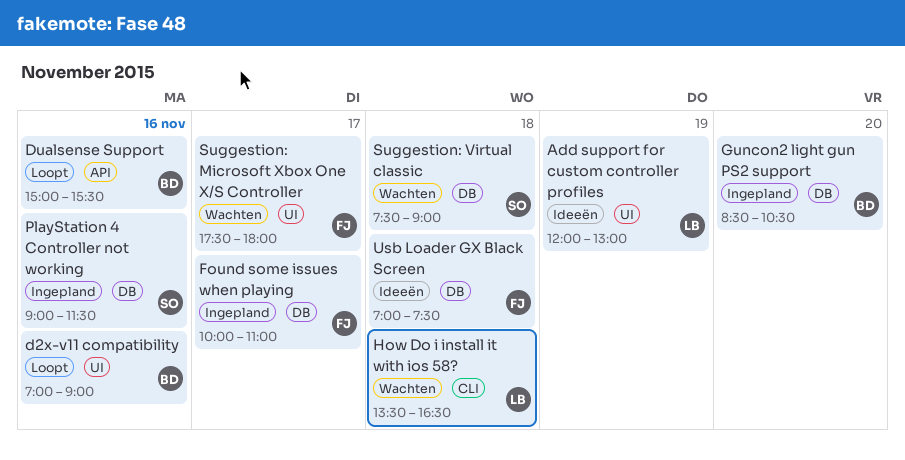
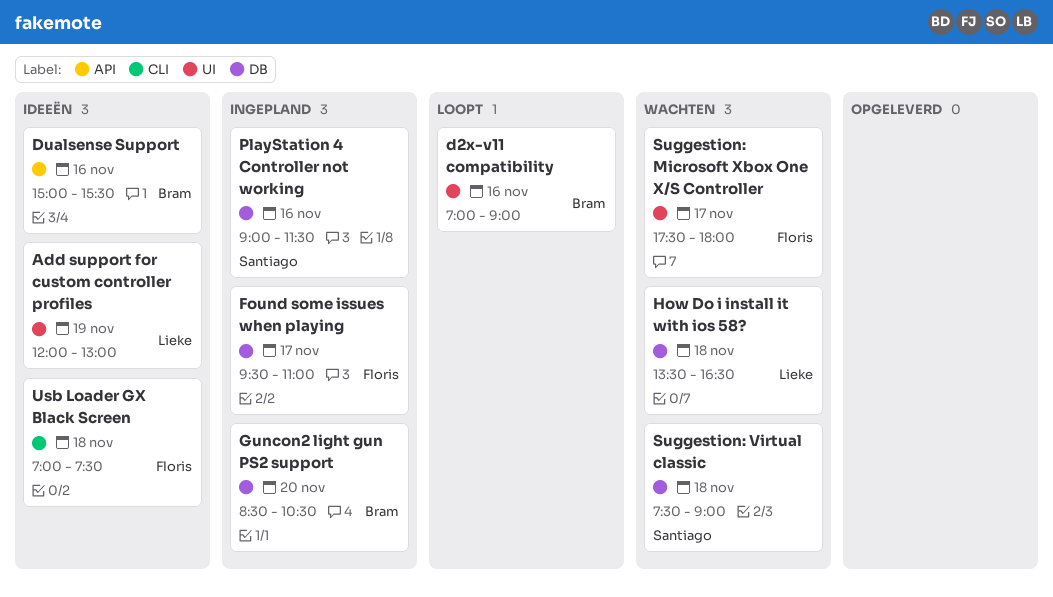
Dualsense Support, status: Loopt -> Ideeën
Found some issues when playing, begins: 10:00 -> 09:30
How Do i install it with ios 58?, label: CLI -> DB
Usb Loader GX Black Screen, label: DB -> CLI

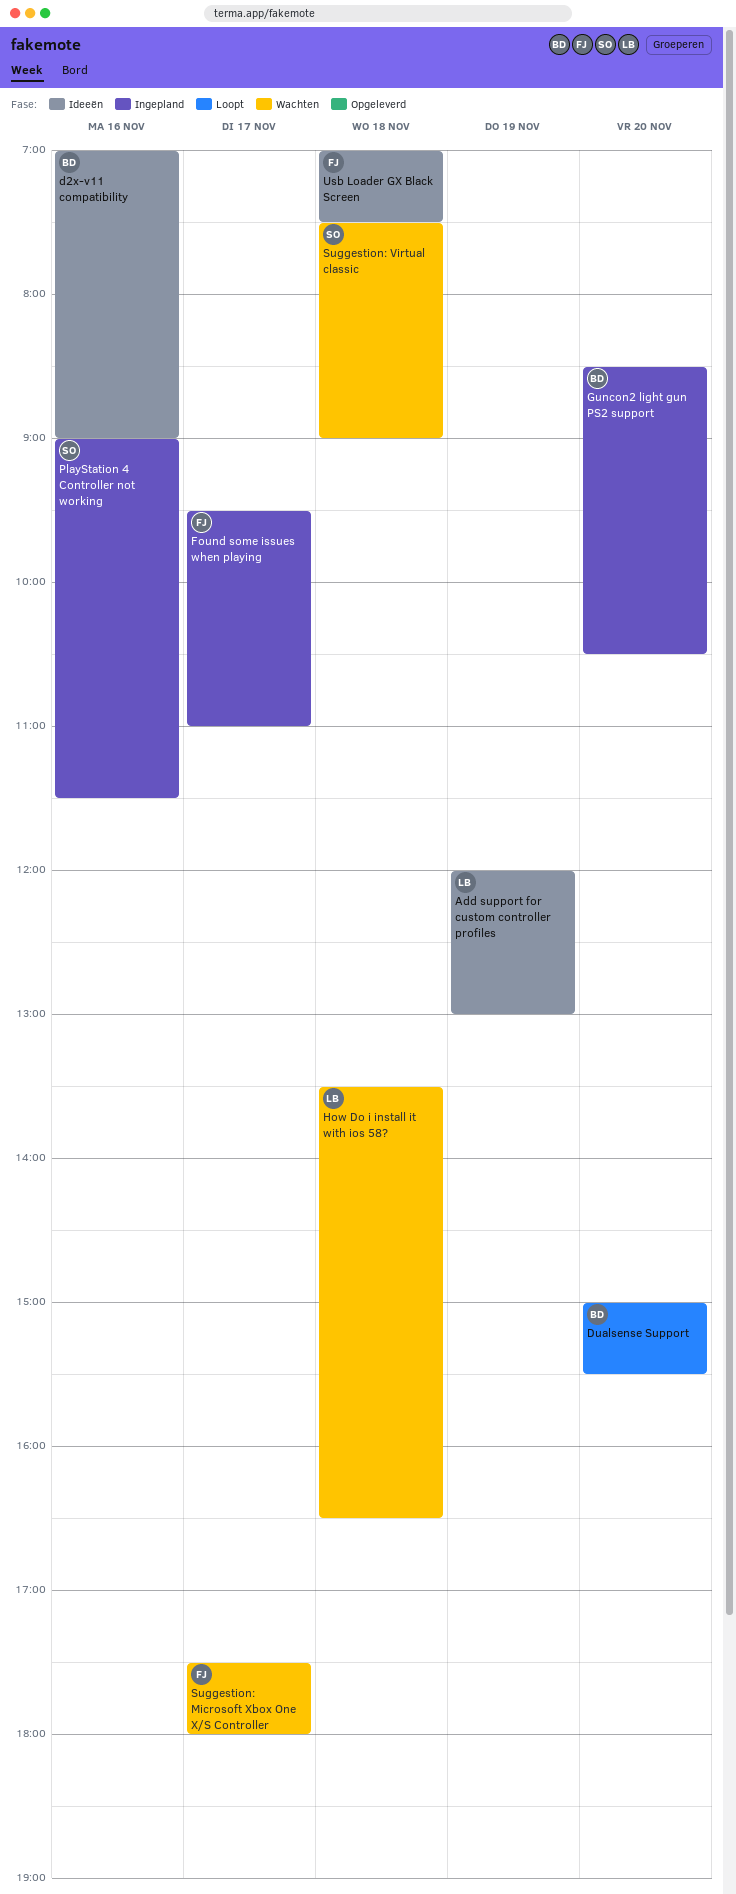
d2x-v11 compatibility, status: Loopt -> Ideeën
Dualsense Support, status: Ideeën -> Loopt
Dualsense Support, day: Nov 16 -> Nov 20

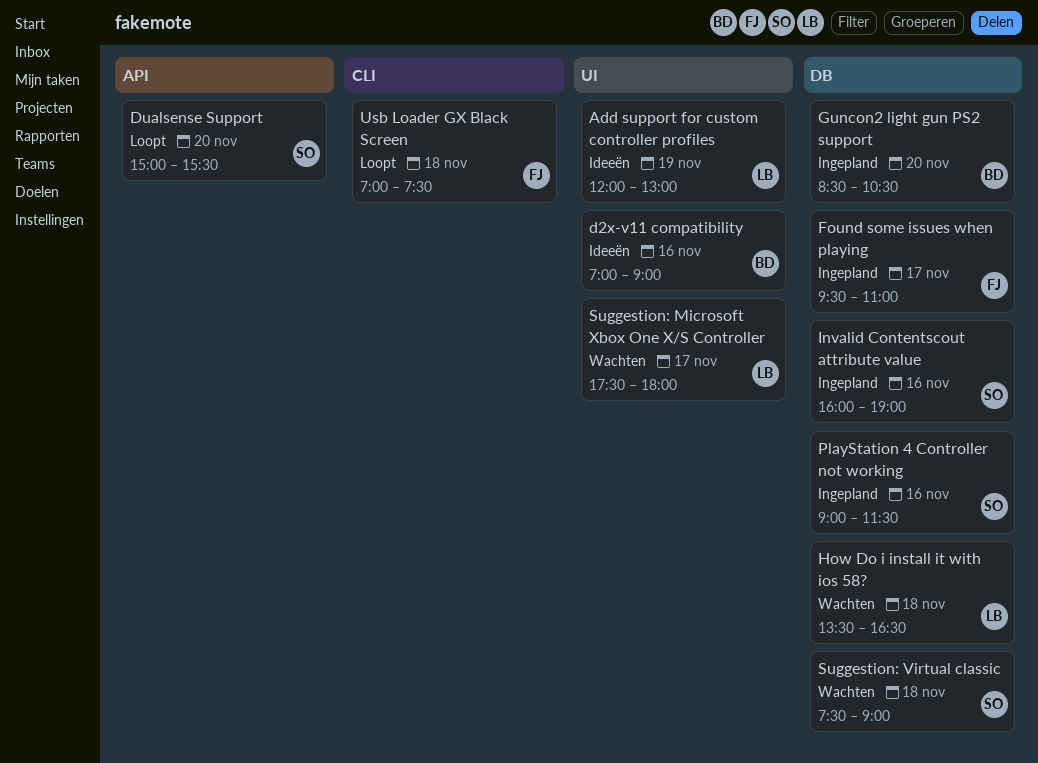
Dualsense Support, owner: BD -> SO
Invalid Contentscout attribute value: none -> present
Suggestion: Microsoft Xbox One X/S Controller, owner: FJ -> LB
Usb Loader GX Black Screen, status: Ideeën -> Loopt

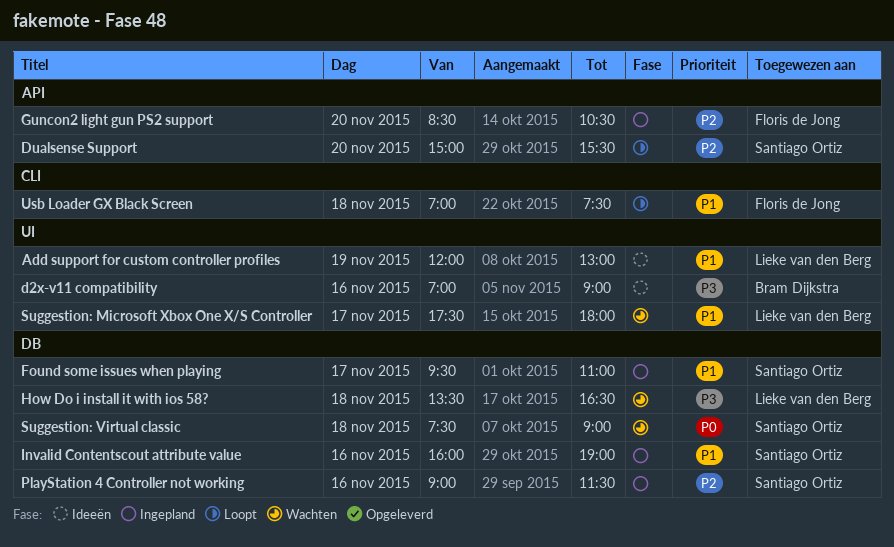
Found some issues when playing, owner: Floris de Jong -> Santiago Ortiz
Guncon2 light gun PS2 support, owner: Bram Dijkstra -> Floris de Jong
Guncon2 light gun PS2 support, label: DB -> API

